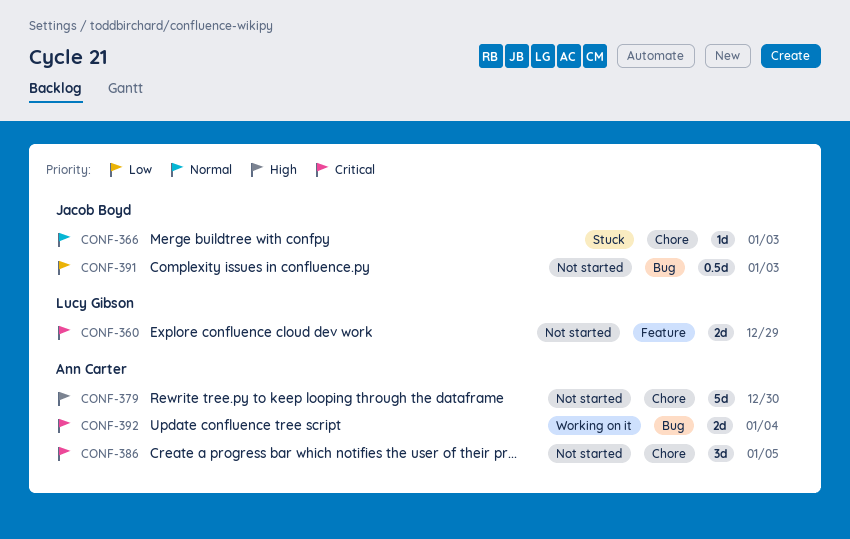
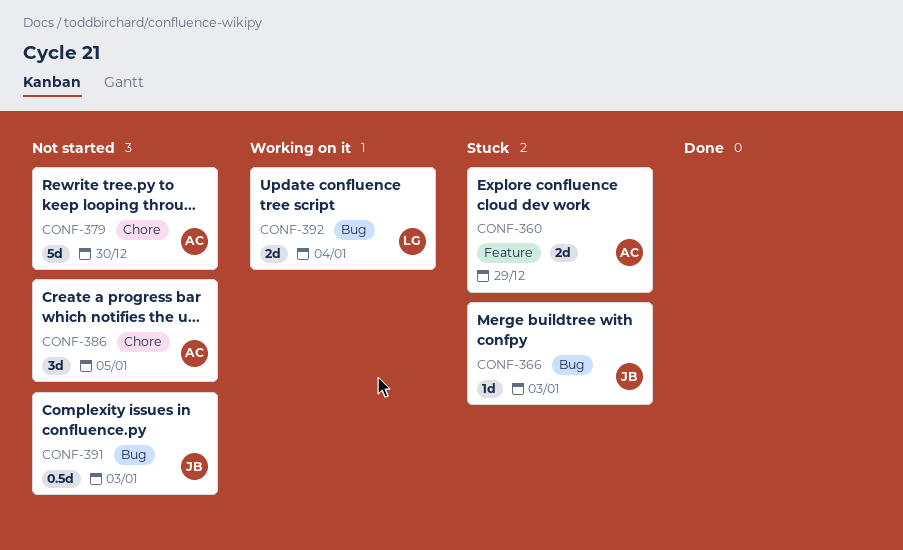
CONF-360, status: Not started -> Stuck
CONF-360, owner: Lucy Gibson -> Ann Carter
CONF-366, label: Chore -> Bug
CONF-392, owner: Ann Carter -> Lucy Gibson

